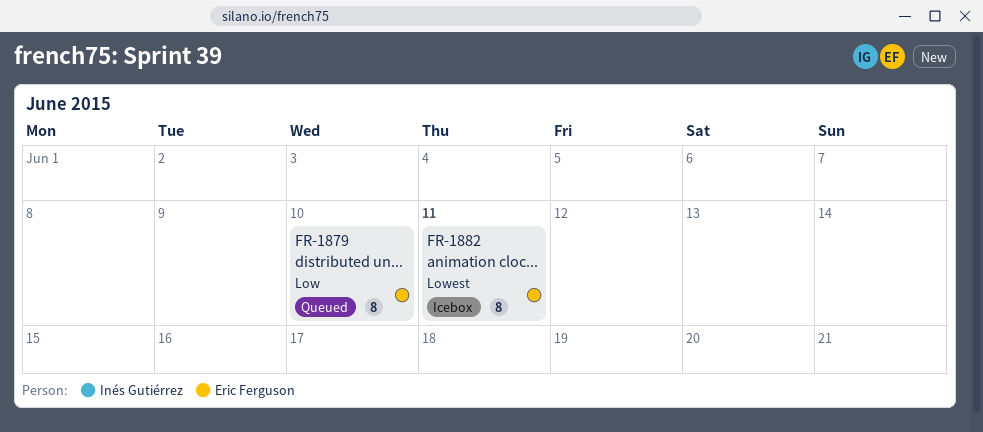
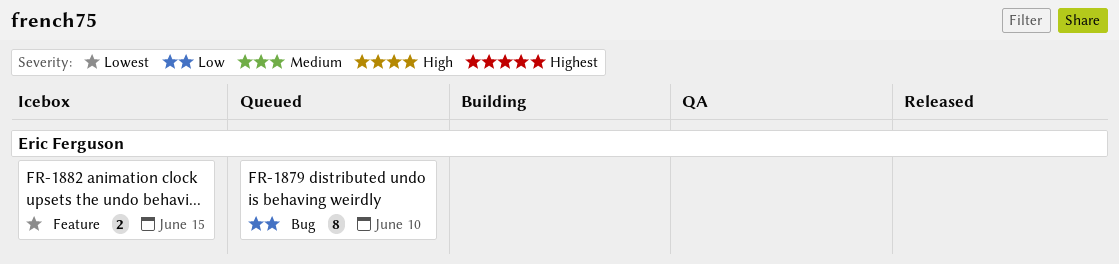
FR-1882, estimate: 8 -> 2
FR-1882, due: Jun 11 -> Jun 15

